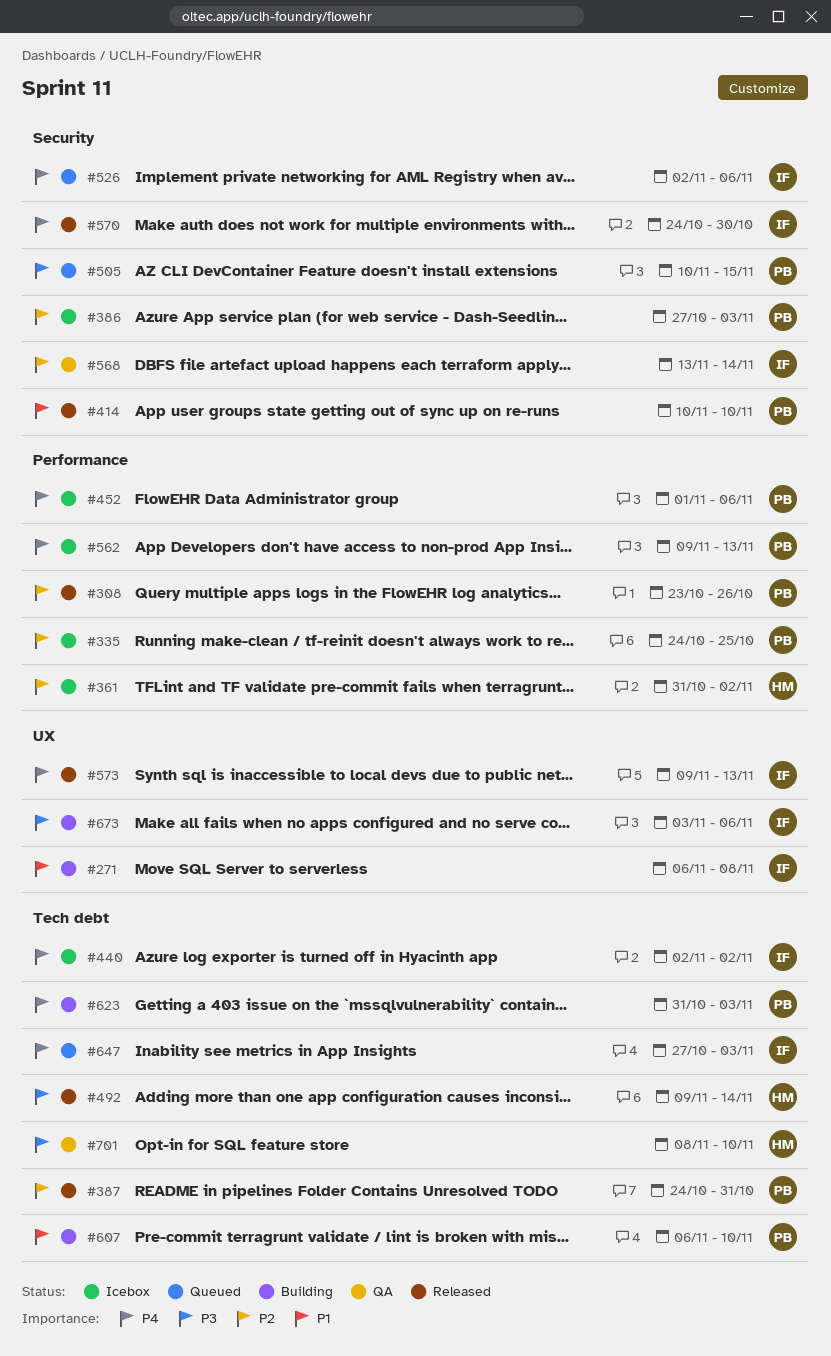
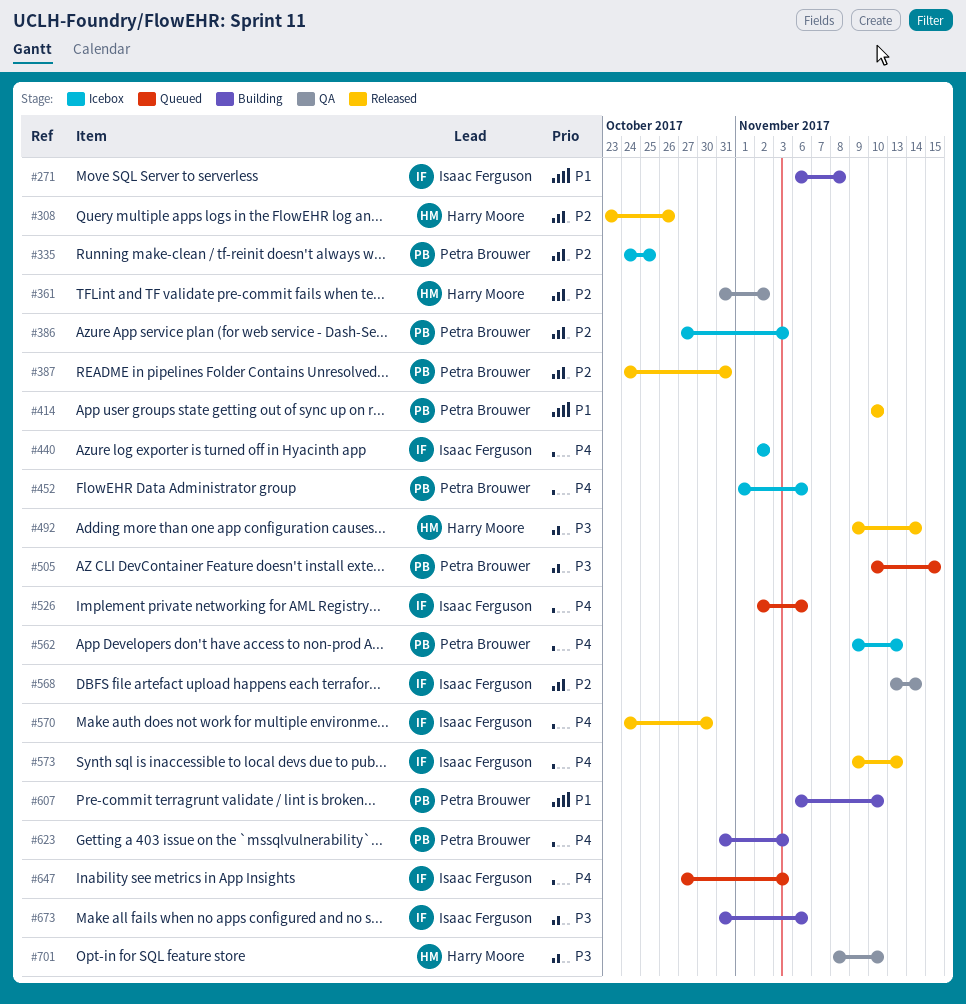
#308, owner: Petra Brouwer -> Harry Moore
#361, status: Icebox -> QA
#673, start: Nov 3 -> Oct 31

